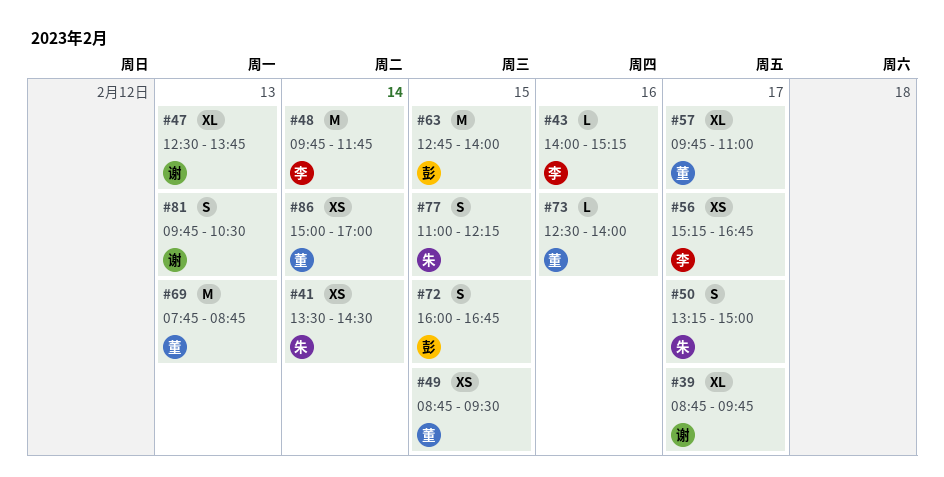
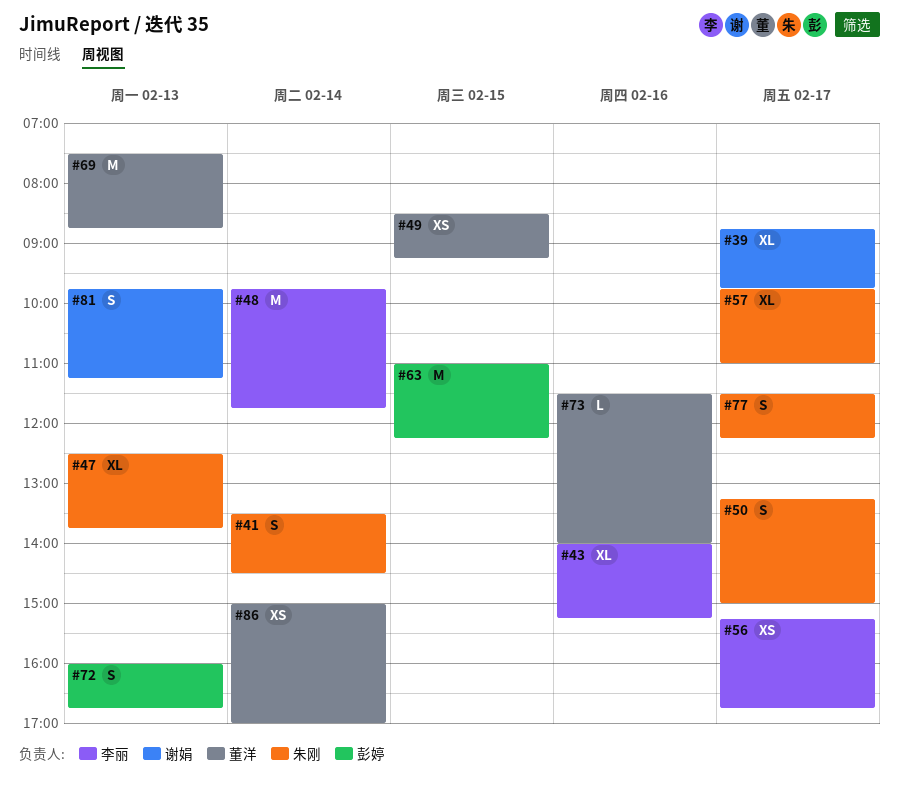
#41, estimate: XS -> S
#43, estimate: L -> XL
#47, owner: 谢娟 -> 朱刚
#49, begins: 08:45 -> 08:30
#49, ends: 09:30 -> 09:15
#57, owner: 董洋 -> 朱刚
#63, begins: 12:45 -> 11:00
#63, ends: 14:00 -> 12:15
#69, begins: 07:45 -> 07:30
#72, day: Feb 15 -> Feb 13
#73, begins: 12:30 -> 11:30
#77, day: Feb 15 -> Feb 17
#77, begins: 11:00 -> 11:30
#81, ends: 10:30 -> 11:15

